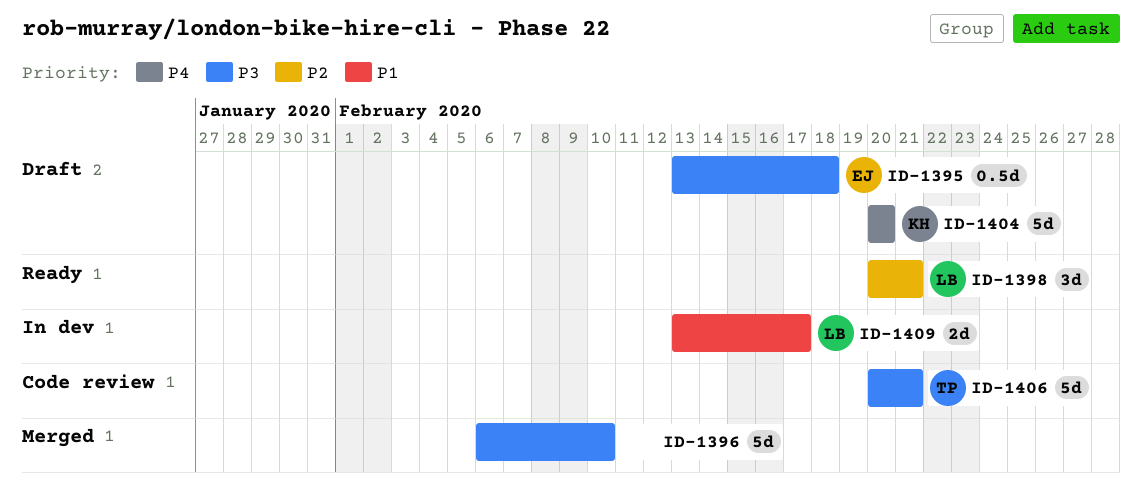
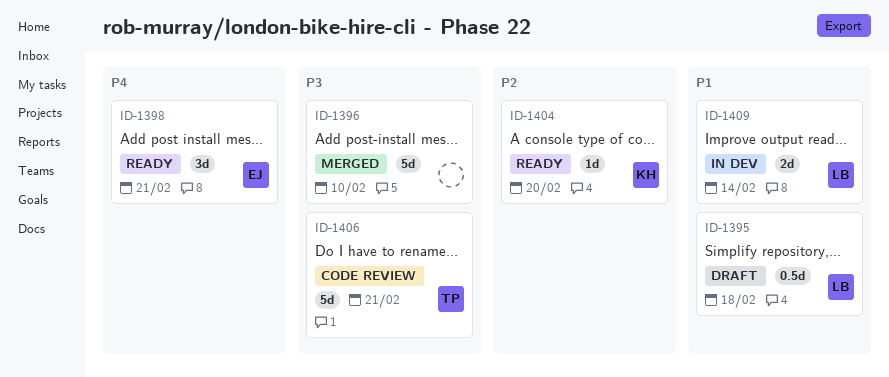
ID-1395, owner: EJ -> LB
ID-1395, priority: P3 -> P1
ID-1398, owner: LB -> EJ
ID-1398, priority: P2 -> P4
ID-1404, status: Draft -> Ready
ID-1404, priority: P4 -> P2
ID-1404, estimate: 5d -> 1d
ID-1409, due: Feb 17 -> Feb 14

